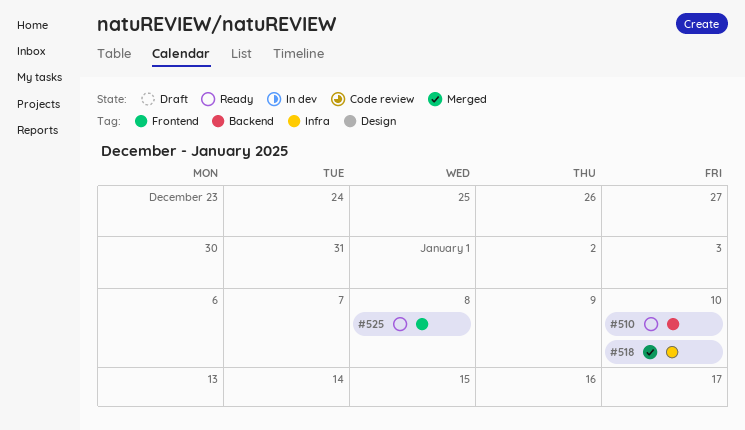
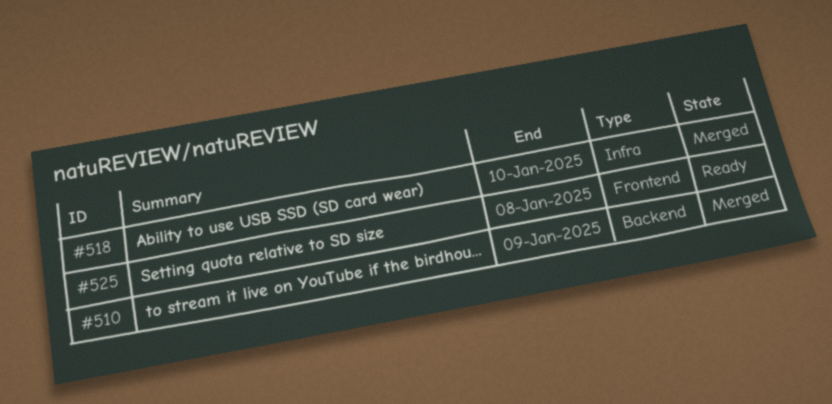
#510, status: Ready -> Merged
#510, due: Jan 10 -> Jan 9

